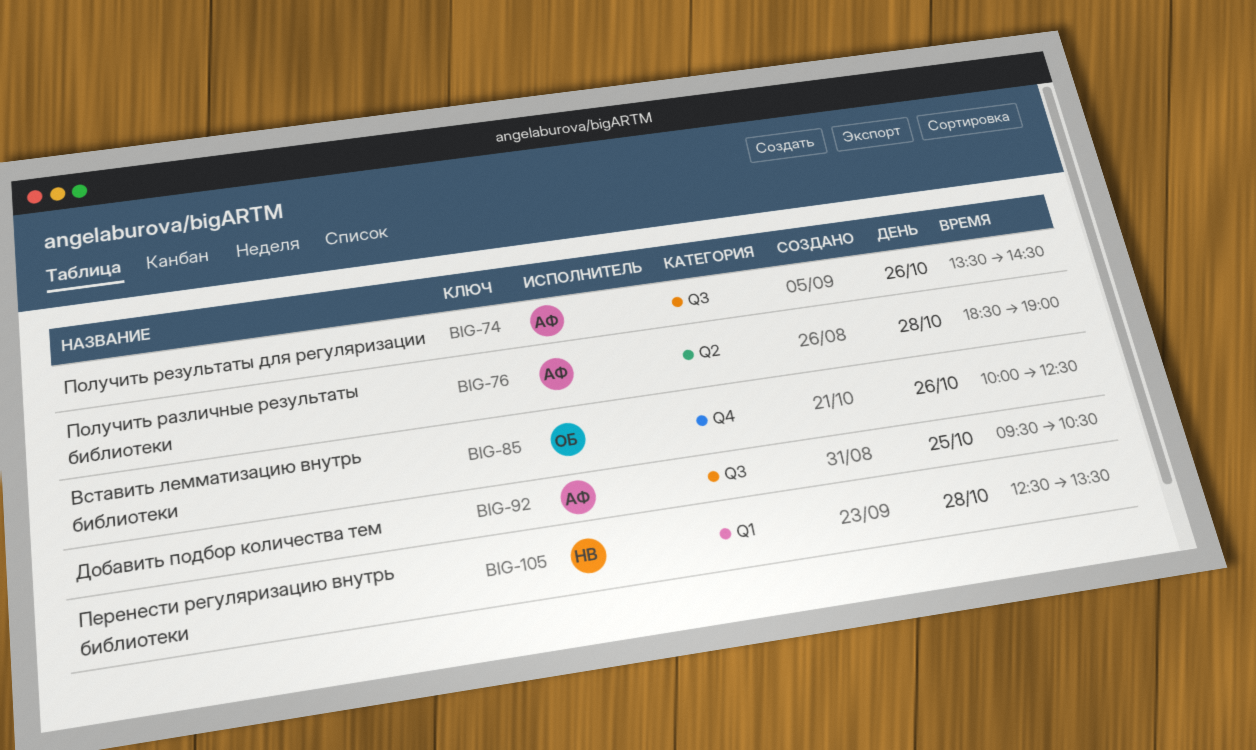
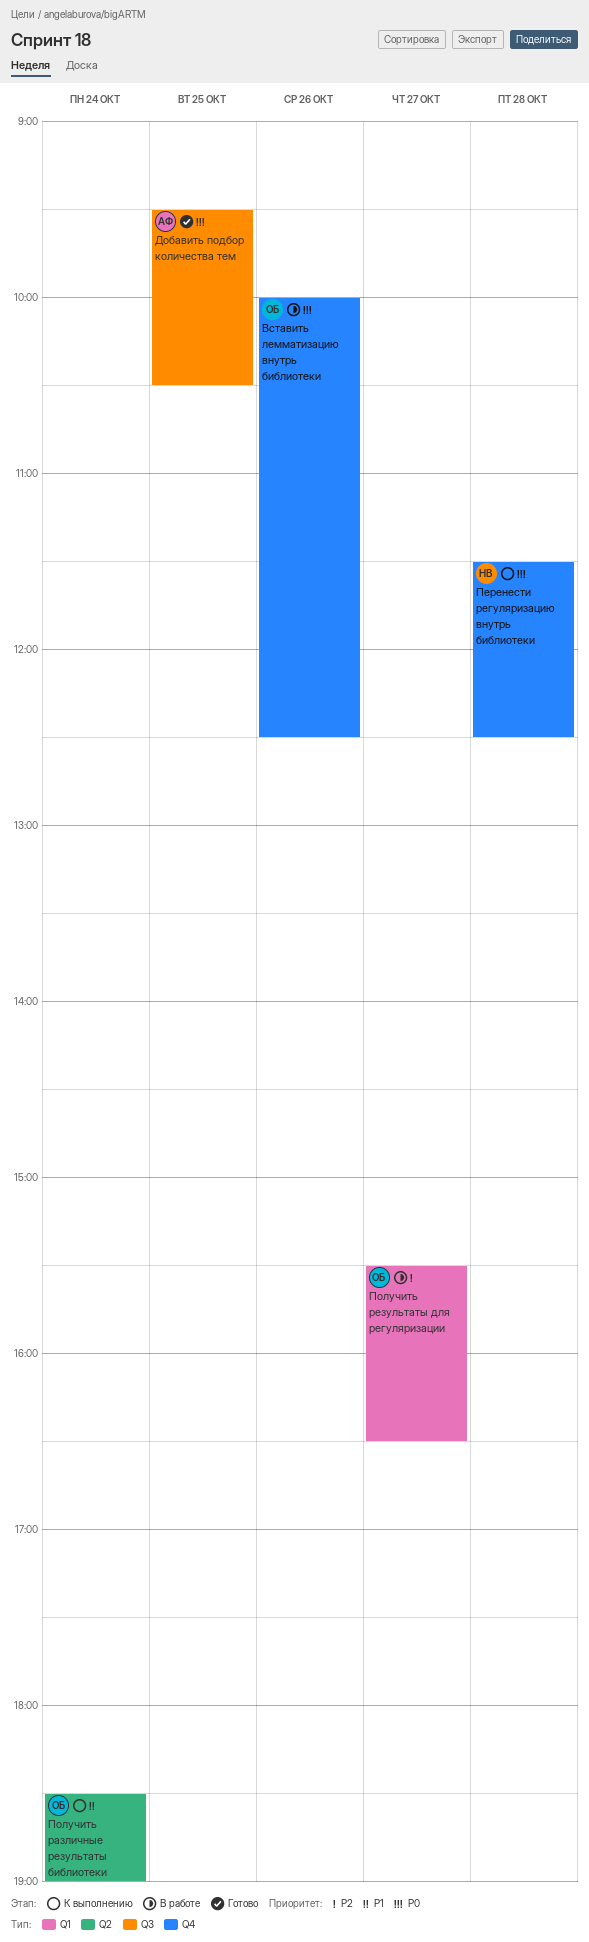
Перенести регуляризацию внутрь библиотеки, label: Q1 -> Q4
Перенести регуляризацию внутрь библиотеки, begins: 12:30 -> 11:30
Перенести регуляризацию внутрь библиотеки, ends: 13:30 -> 12:30
Получить различные результаты библиотеки, owner: АФ -> ОБ
Получить различные результаты библиотеки, day: Oct 28 -> Oct 24
Получить результаты для регуляризации, owner: АФ -> ОБ
Получить результаты для регуляризации, label: Q3 -> Q1
Получить результаты для регуляризации, day: Oct 26 -> Oct 27
Получить результаты для регуляризации, begins: 13:30 -> 15:30
Получить результаты для регуляризации, ends: 14:30 -> 16:30

